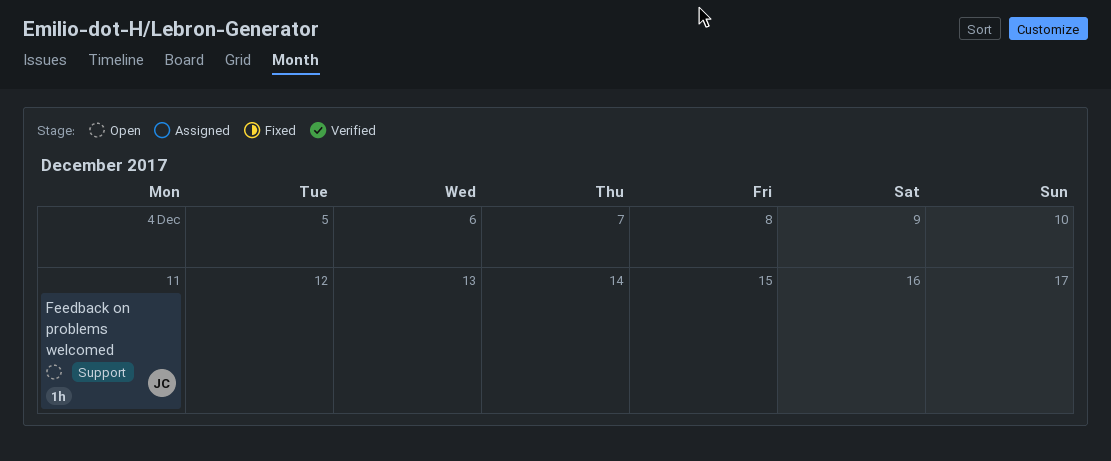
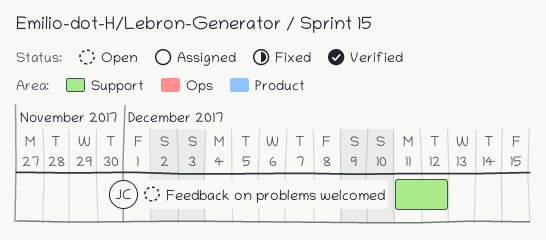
Feedback on problems welcomed, due: Dec 11 -> Dec 12

